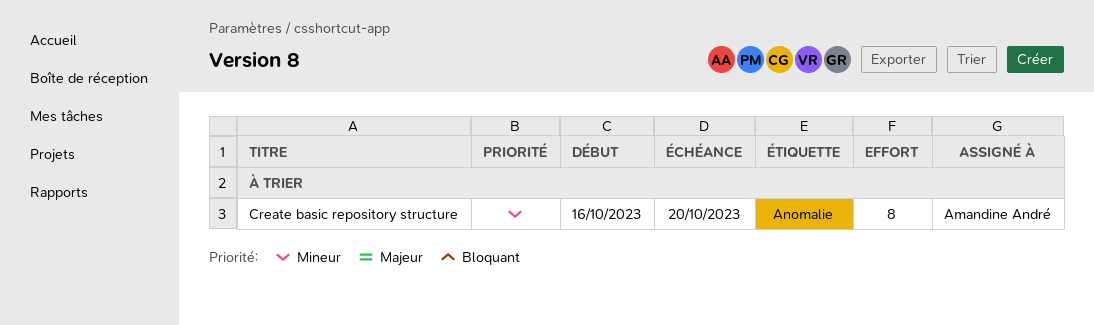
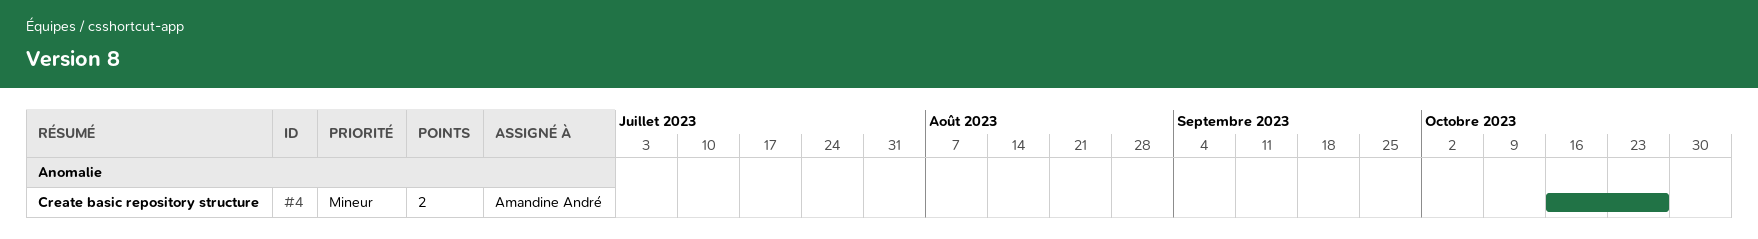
Create basic repository structure, estimate: 8 -> 2
Create basic repository structure, due: Oct 20 -> Oct 27

